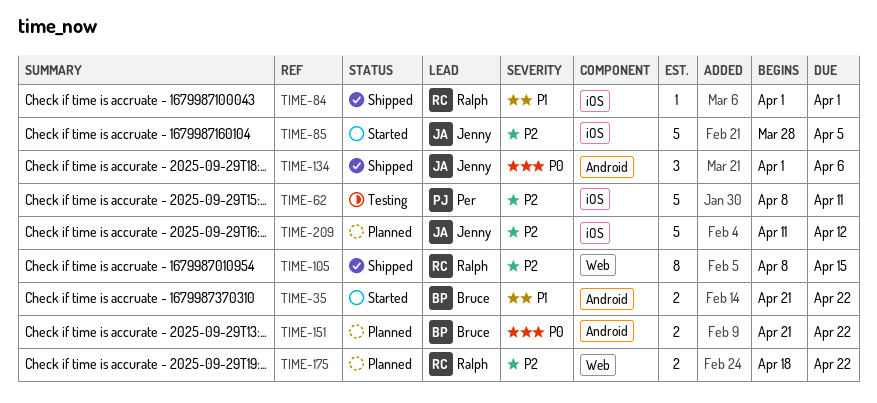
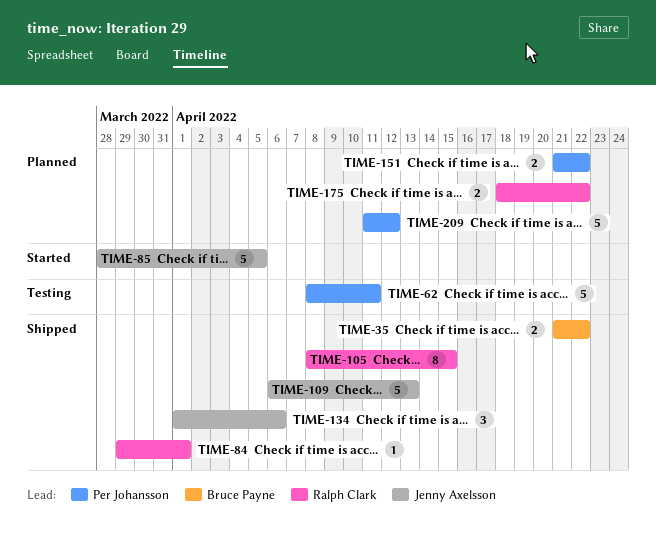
TIME-35, status: Started -> Shipped
TIME-84, start: Apr 1 -> Mar 29
TIME-109: none -> present
TIME-151, owner: Bruce Payne -> Per Johansson
TIME-209, owner: Jenny Axelsson -> Per Johansson

